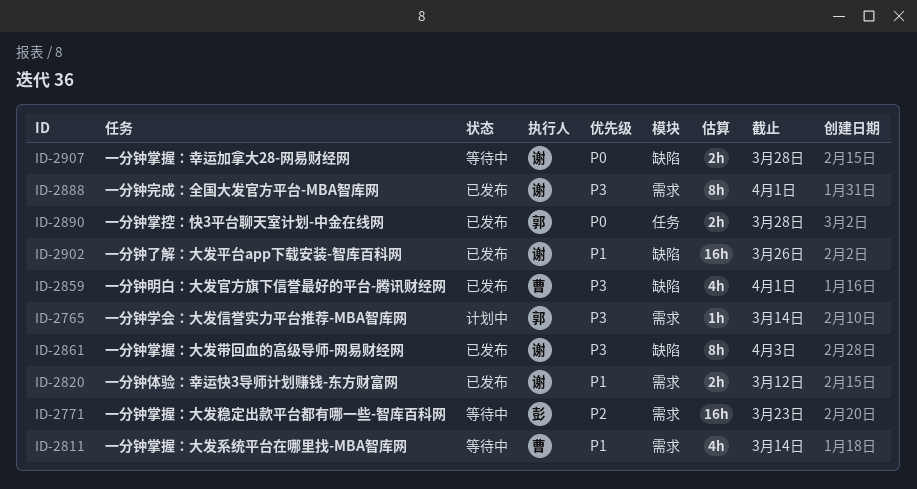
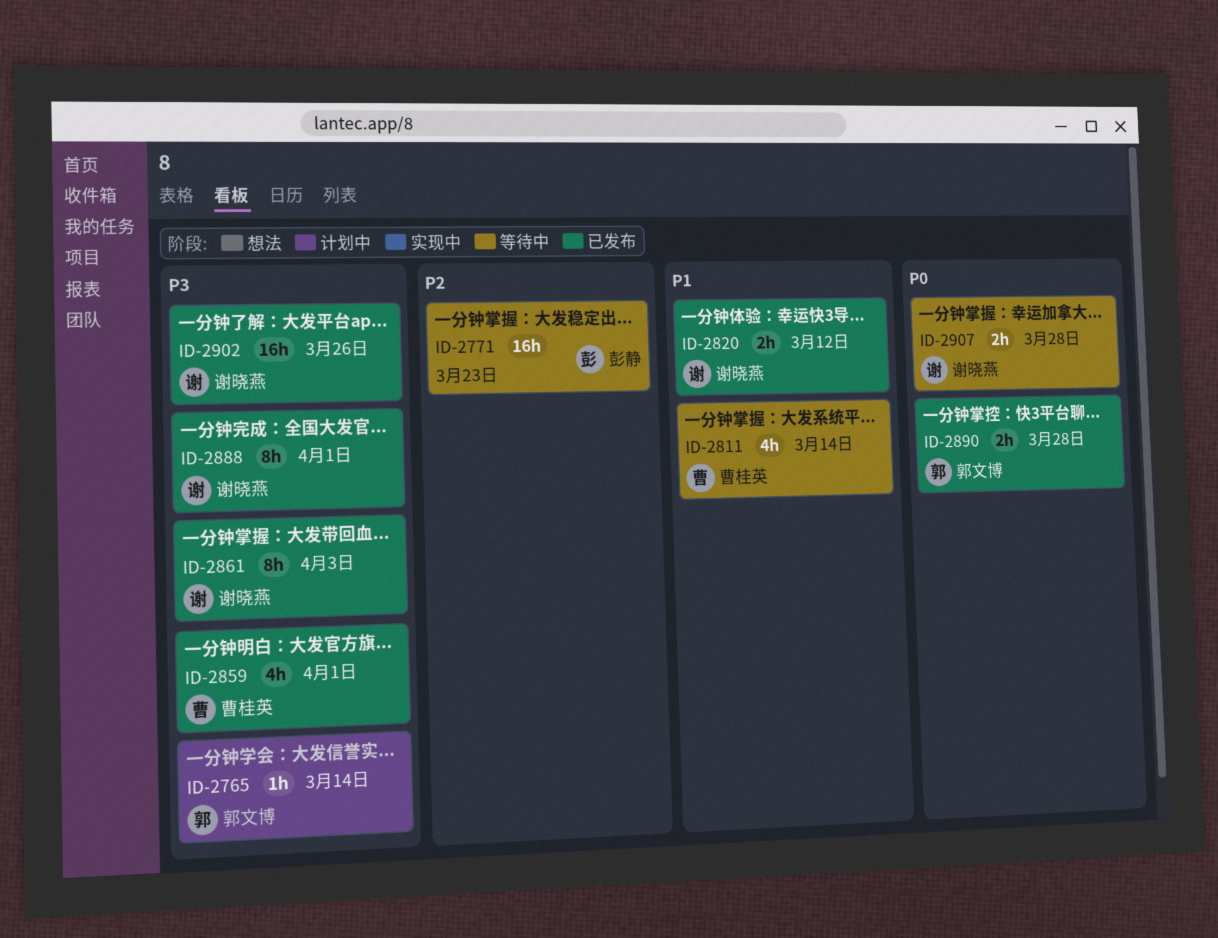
ID-2902, priority: P1 -> P3

